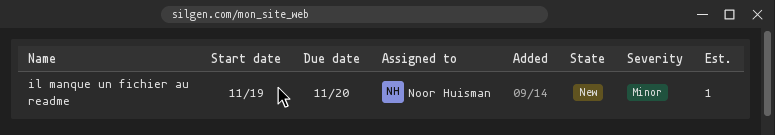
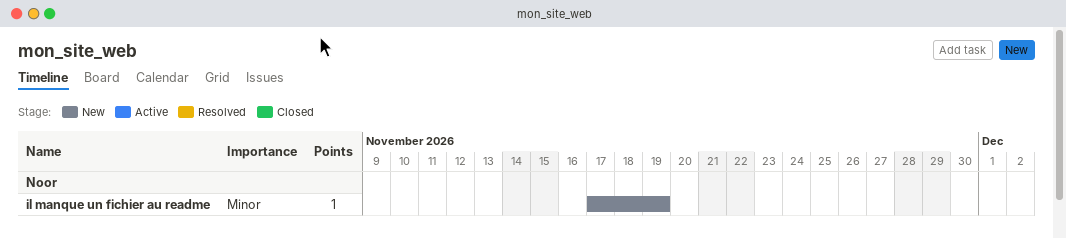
il manque un fichier au readme, start: Nov 19 -> Nov 17
il manque un fichier au readme, due: Nov 20 -> Nov 19

